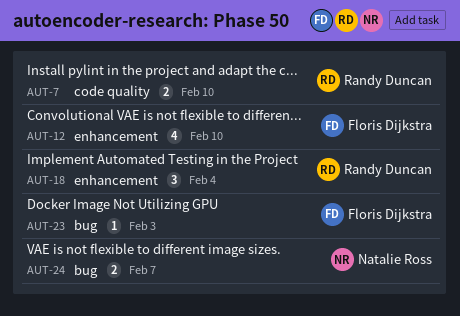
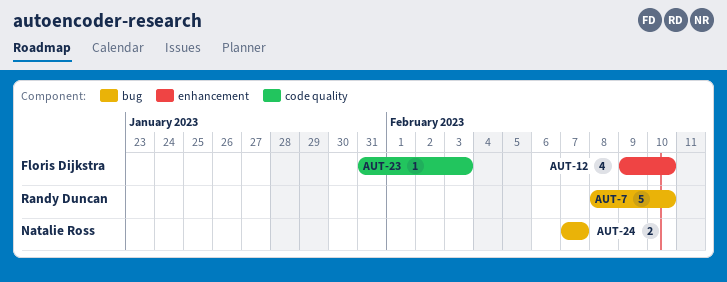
AUT-7, label: code quality -> bug
AUT-7, estimate: 2 -> 5
AUT-18: present -> none
AUT-23, label: bug -> code quality

